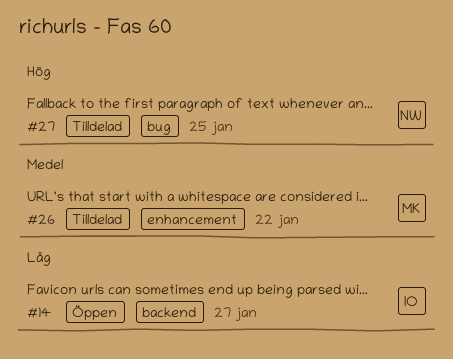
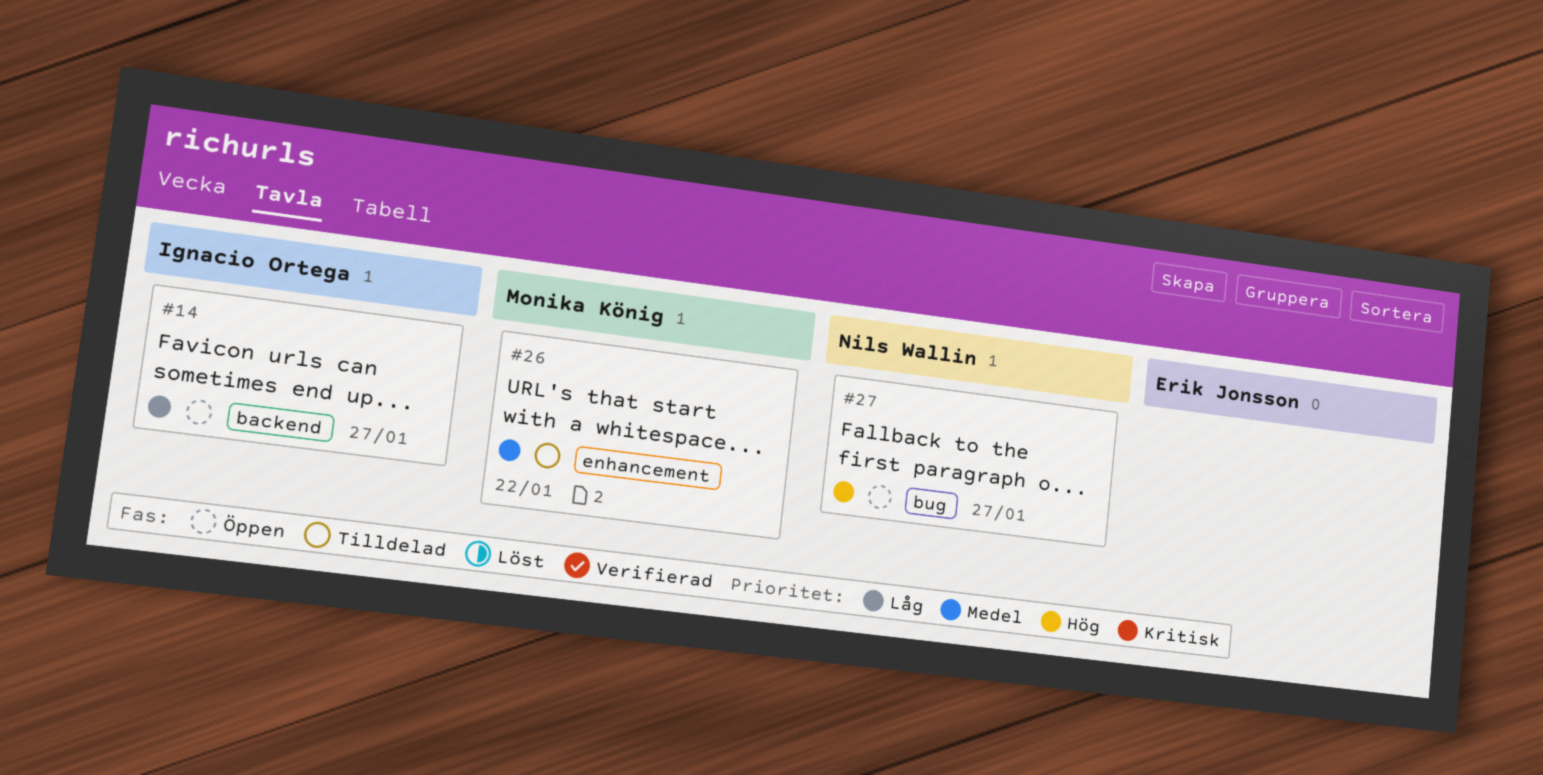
#27, status: Tilldelad -> Öppen
#27, due: Jan 25 -> Jan 27

